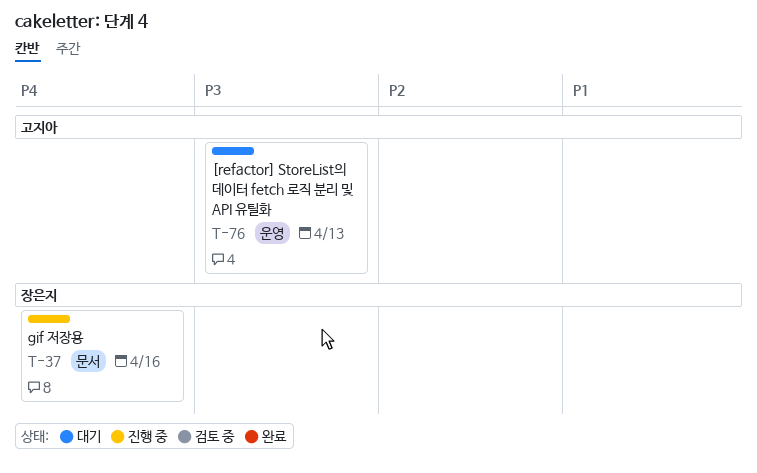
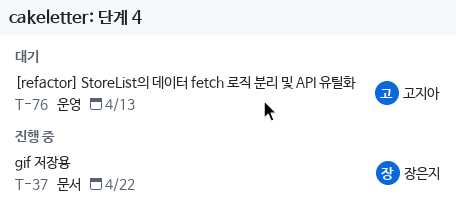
T-37, due: Apr 16 -> Apr 22

